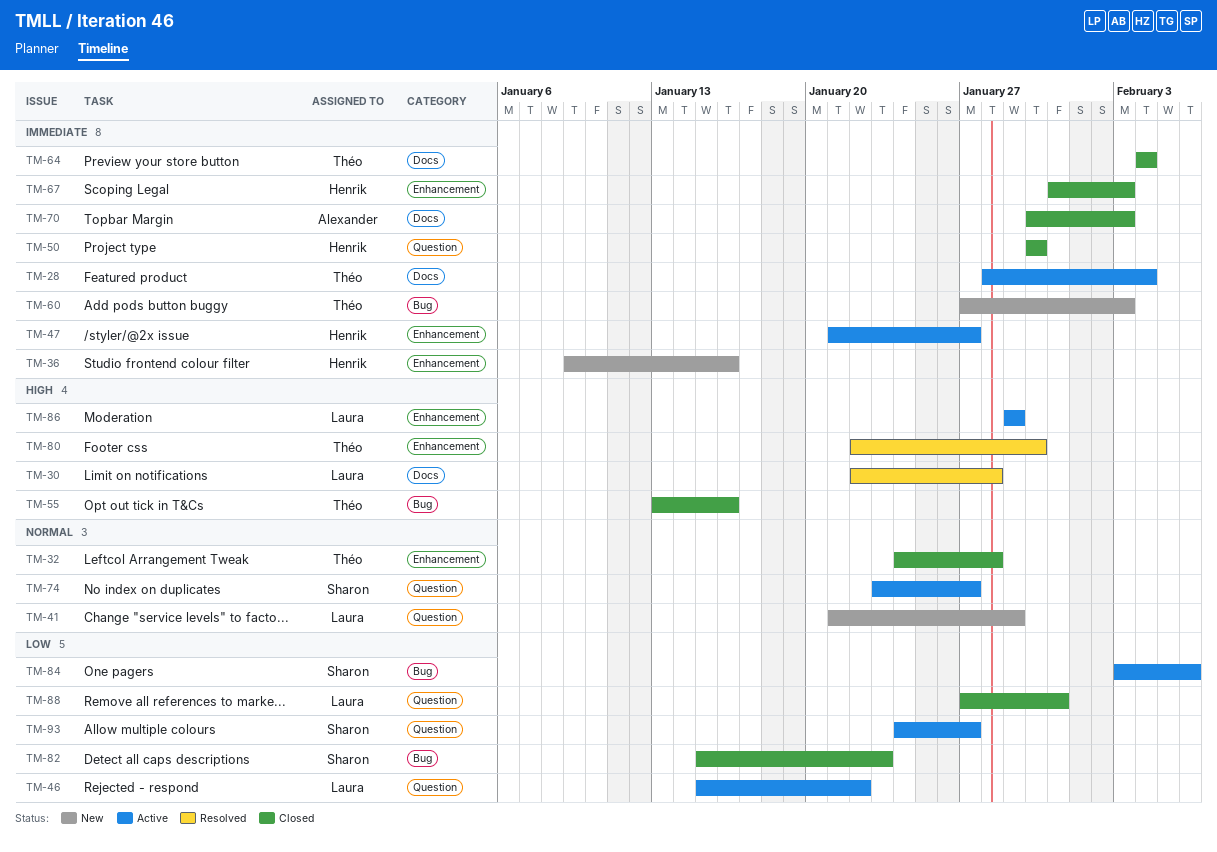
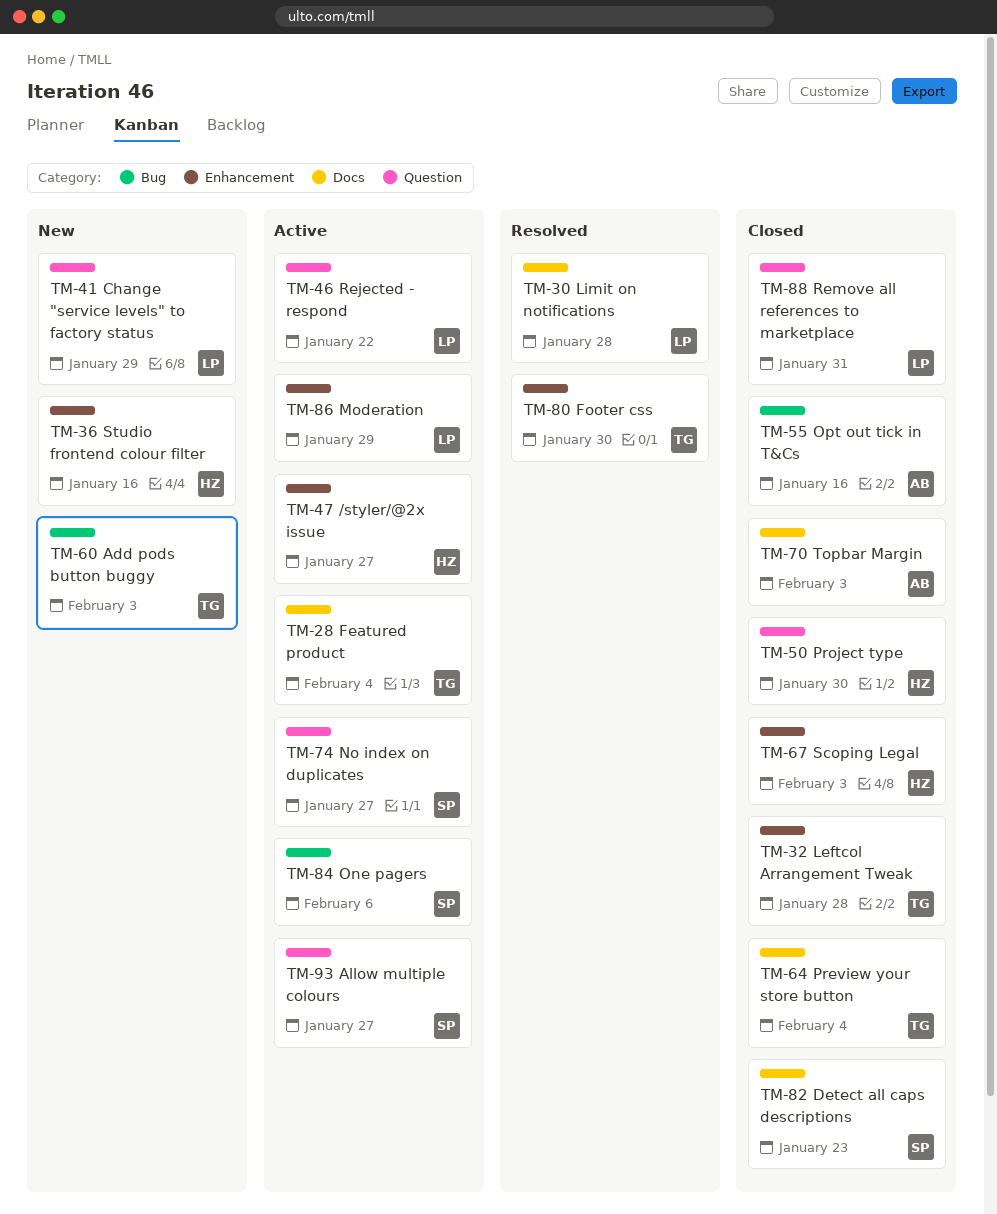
TM-55, owner: Théo -> Alexander
TM-82, label: Bug -> Docs

